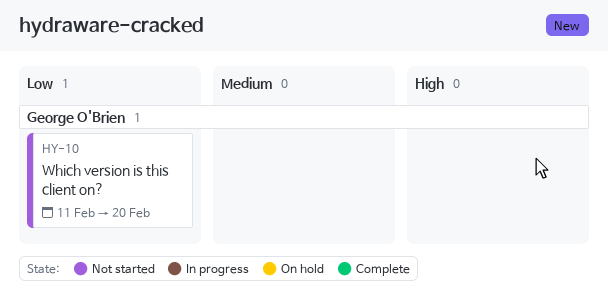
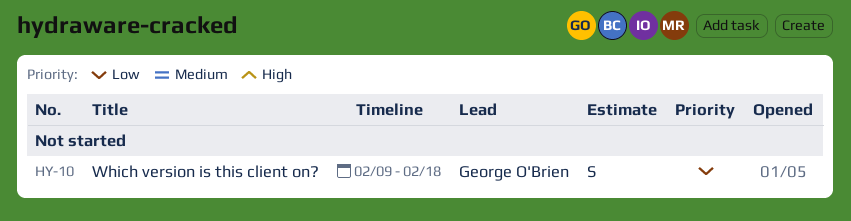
HY-10, start: Feb 11 -> Feb 9
HY-10, due: Feb 20 -> Feb 18

